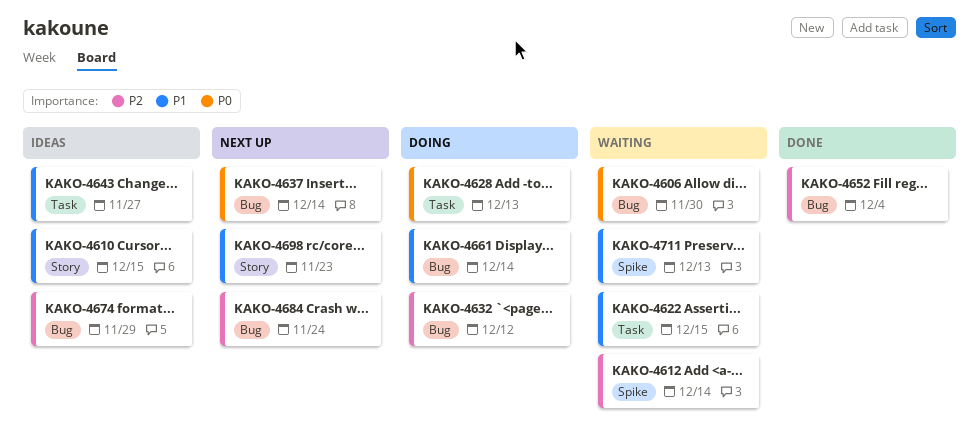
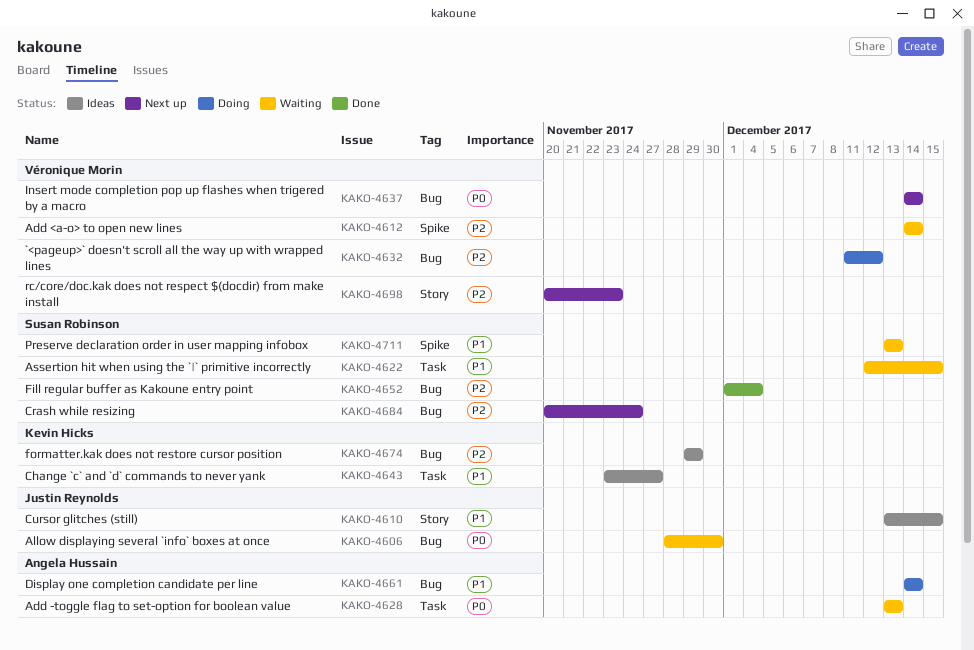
KAKO-4628, status: Doing -> Waiting
KAKO-4698, priority: P1 -> P2

